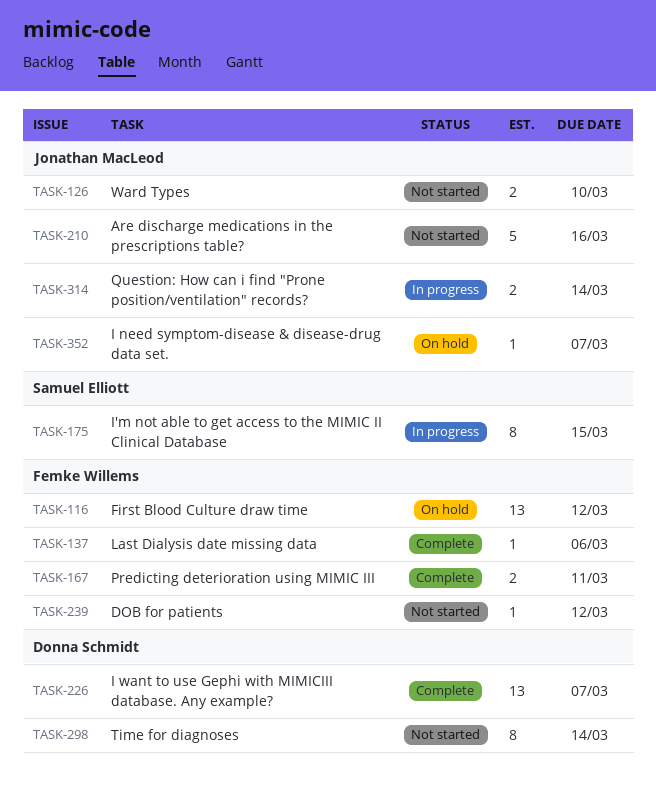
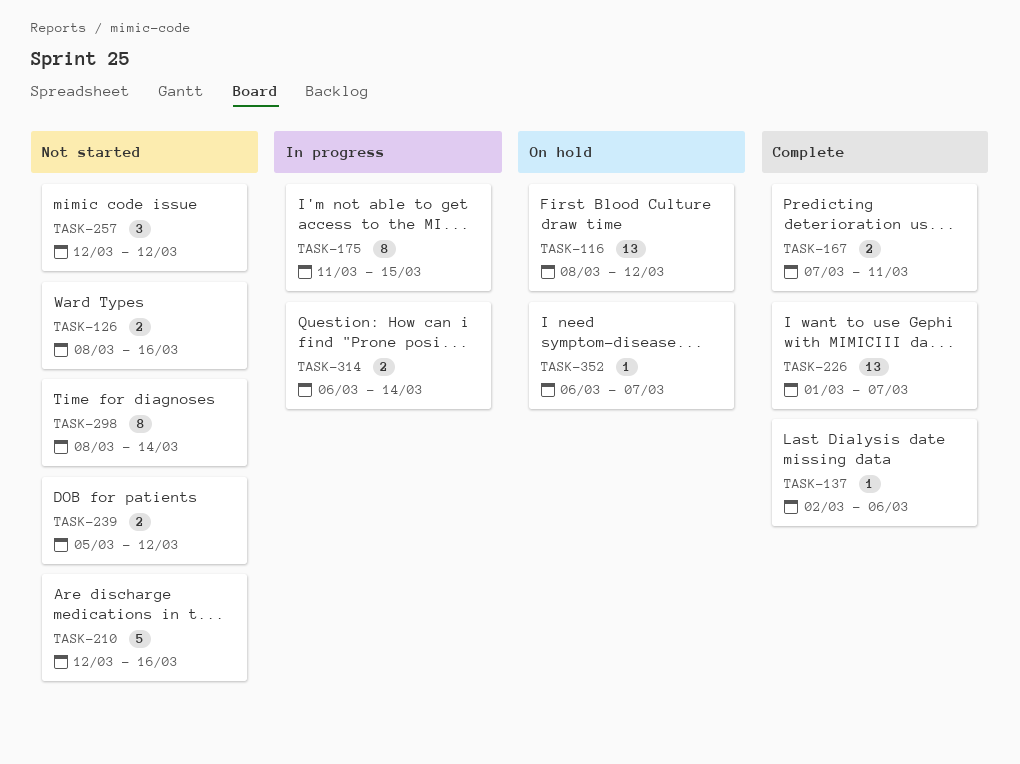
TASK-126, due: Mar 10 -> Mar 16
TASK-239, estimate: 1 -> 2
TASK-257: none -> present

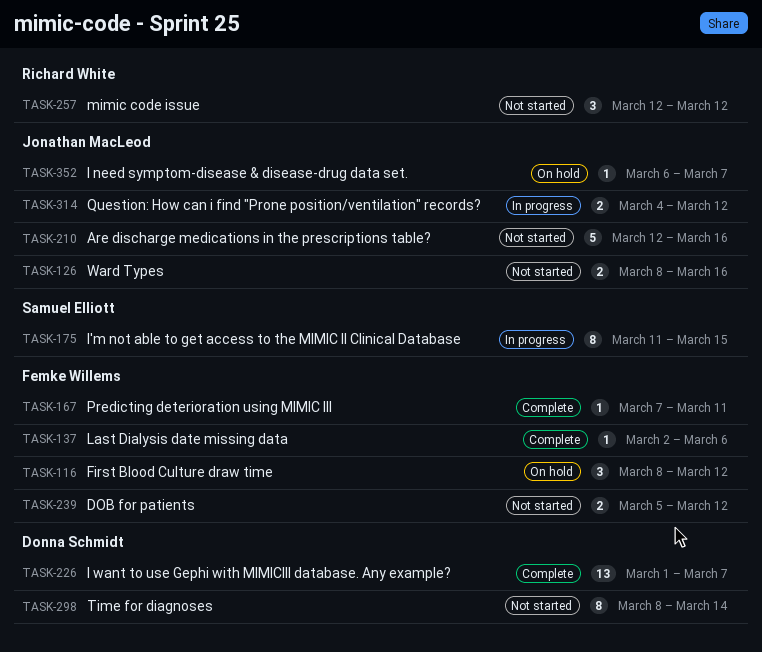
TASK-116, estimate: 13 -> 3
TASK-167, estimate: 2 -> 1
TASK-314, start: Mar 6 -> Mar 4
TASK-314, due: Mar 14 -> Mar 12

